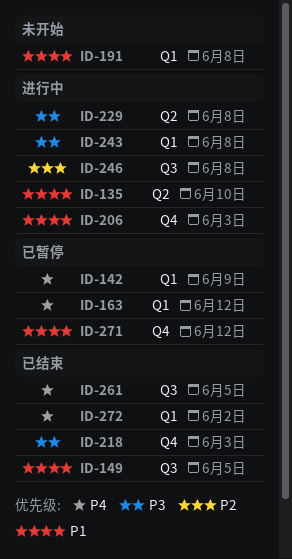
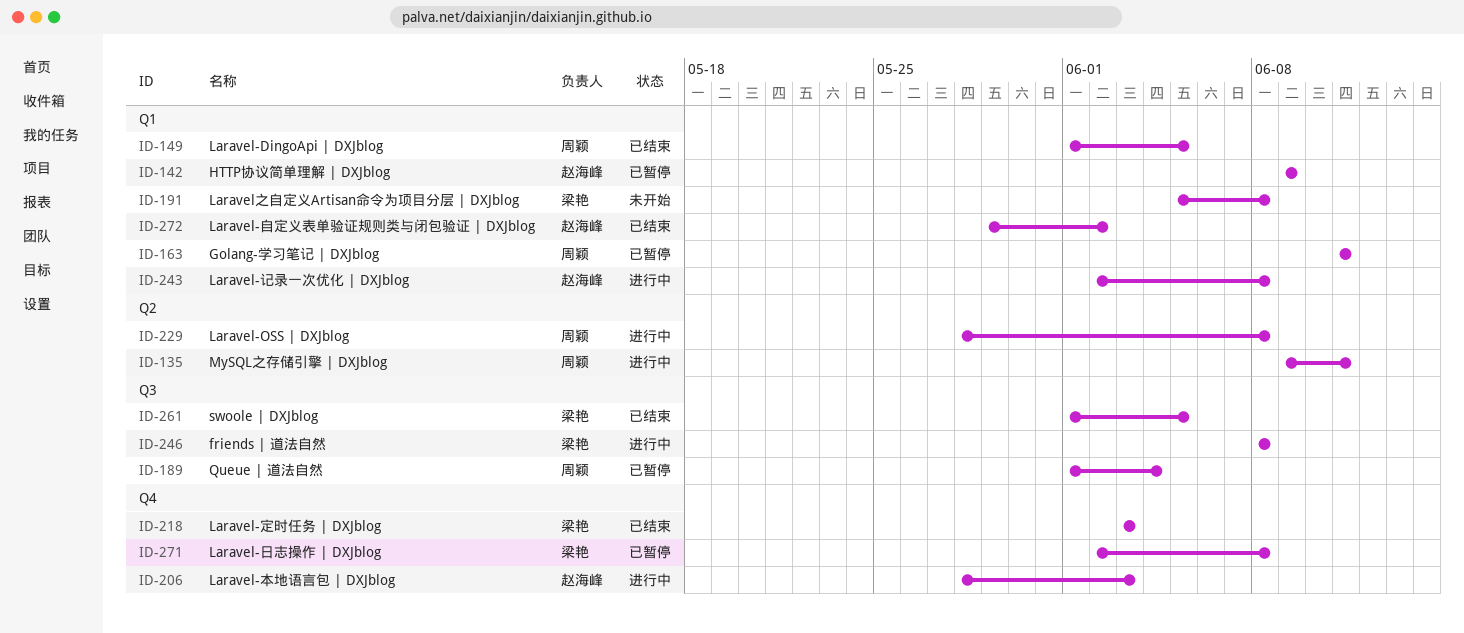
ID-135, due: Jun 10 -> Jun 11
ID-149, label: Q3 -> Q1
ID-163, due: Jun 12 -> Jun 11
ID-189: none -> present
ID-271, due: Jun 12 -> Jun 8

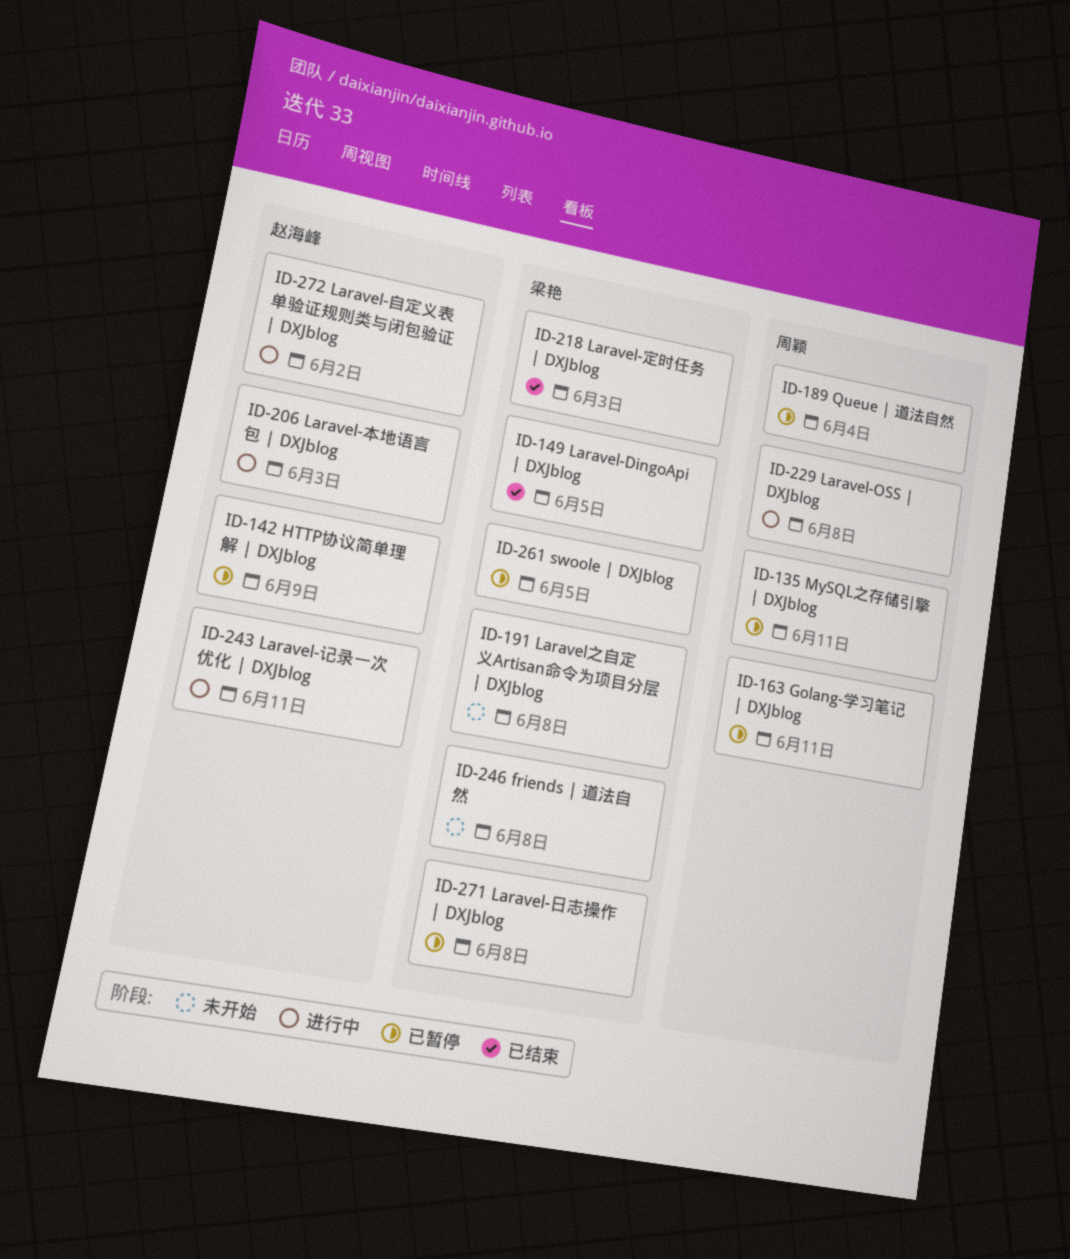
ID-135, status: 进行中 -> 已暂停
ID-149, owner: 周颖 -> 梁艳
ID-243, due: Jun 8 -> Jun 11
ID-246, status: 进行中 -> 未开始
ID-261, status: 已结束 -> 已暂停
ID-272, status: 已结束 -> 进行中

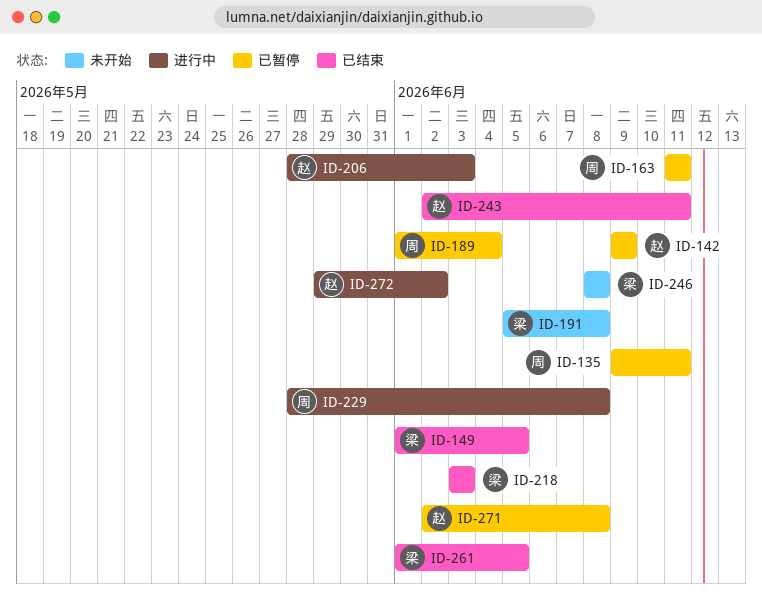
ID-243, status: 进行中 -> 已结束
ID-261, status: 已暂停 -> 已结束
ID-271, owner: 梁艳 -> 赵海峰

